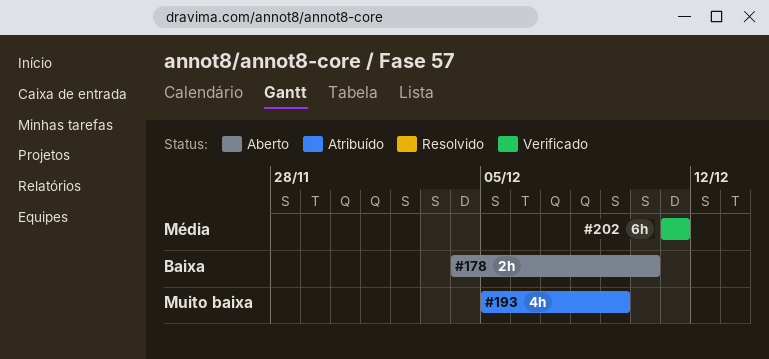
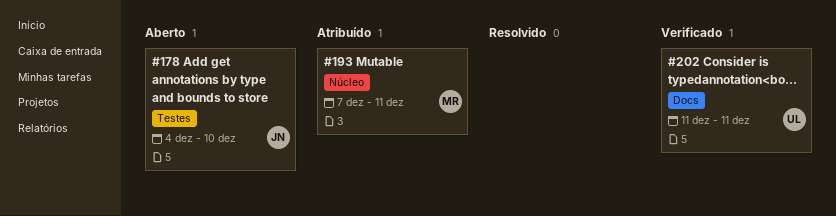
#193, start: Dec 5 -> Dec 7
#193, due: Dec 9 -> Dec 11

